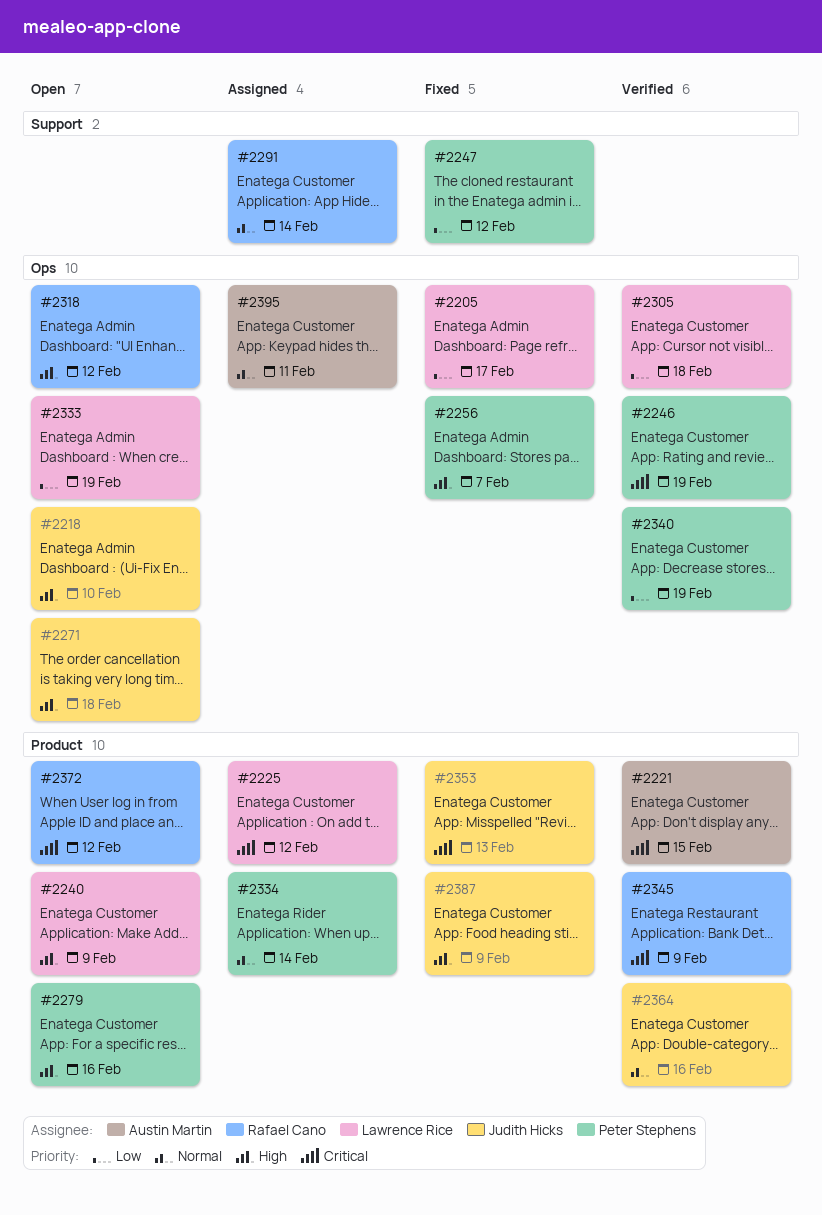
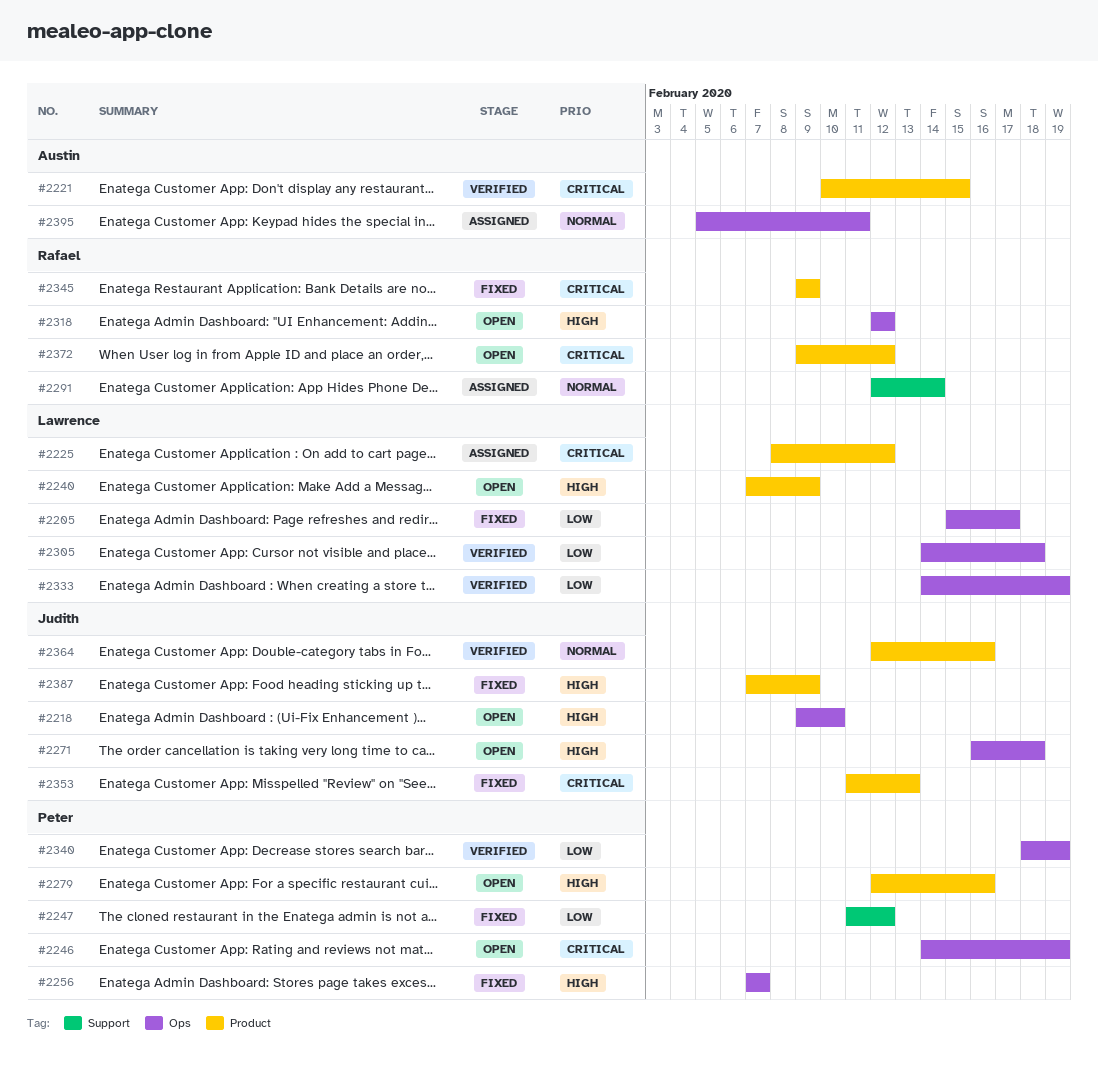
#2246, status: Verified -> Open
#2333, status: Open -> Verified
#2334: present -> none
#2345, status: Verified -> Fixed

